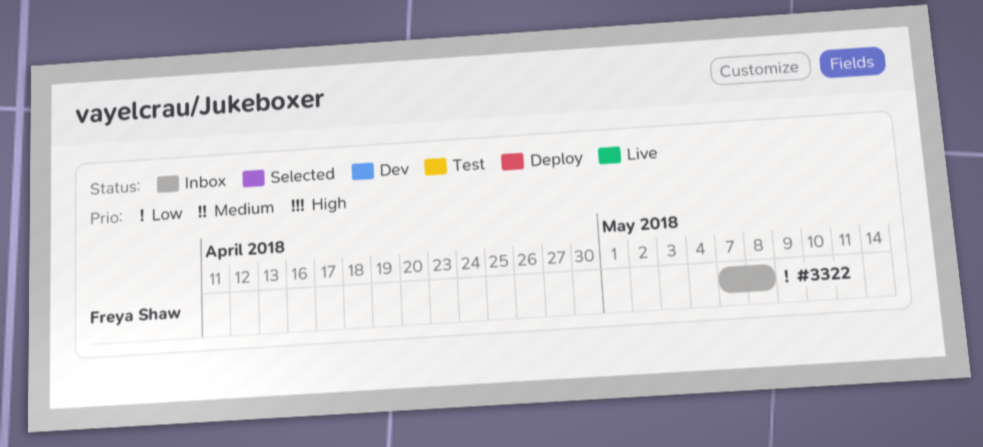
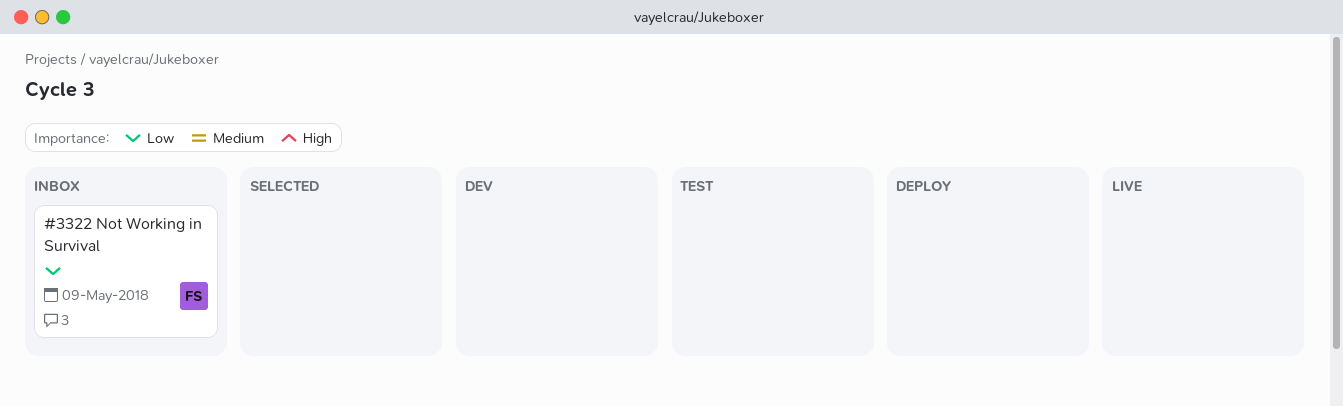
#3322, due: May 8 -> May 9

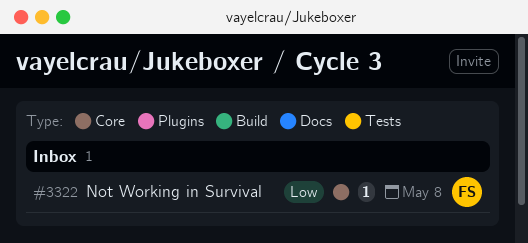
#3322, due: May 9 -> May 8

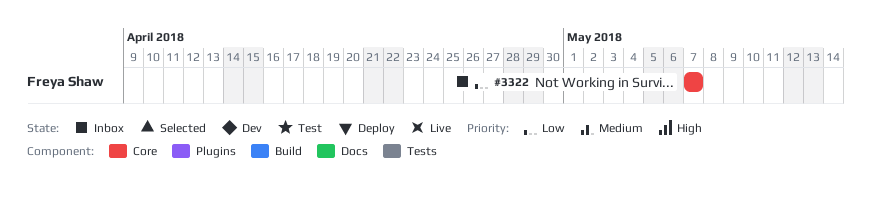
#3322, due: May 8 -> May 7

